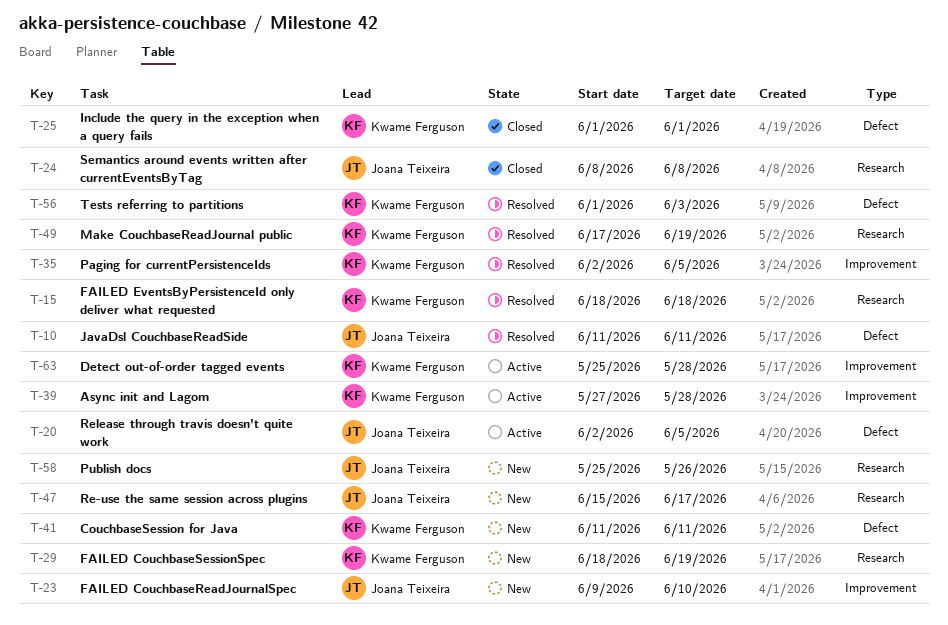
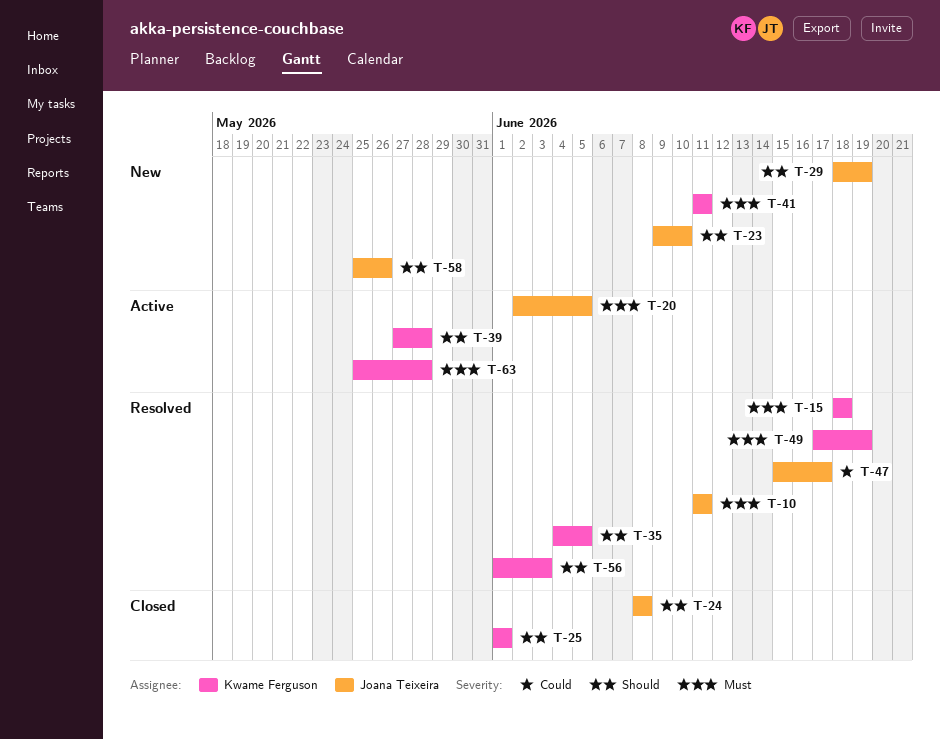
T-29, owner: Kwame Ferguson -> Joana Teixeira
T-35, start: Jun 2 -> Jun 4
T-47, status: New -> Resolved

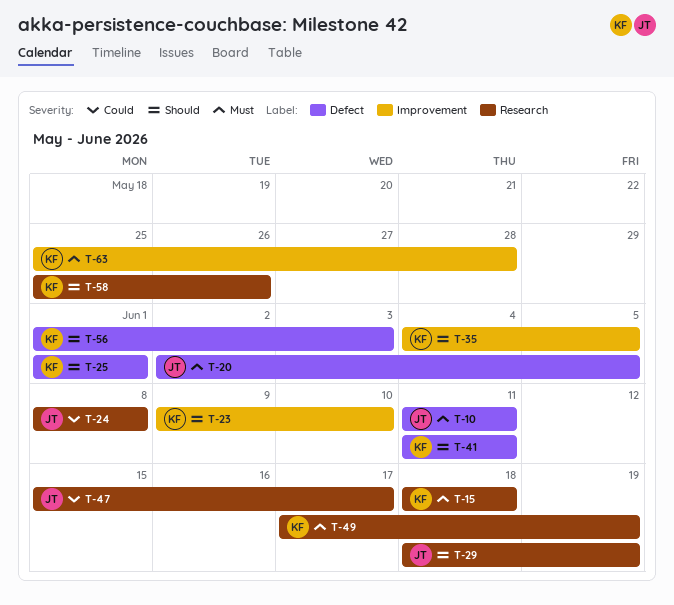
T-23, owner: Joana Teixeira -> Kwame Ferguson
T-24, priority: Should -> Could
T-39: present -> none
T-41, priority: Must -> Should
T-58, owner: Joana Teixeira -> Kwame Ferguson

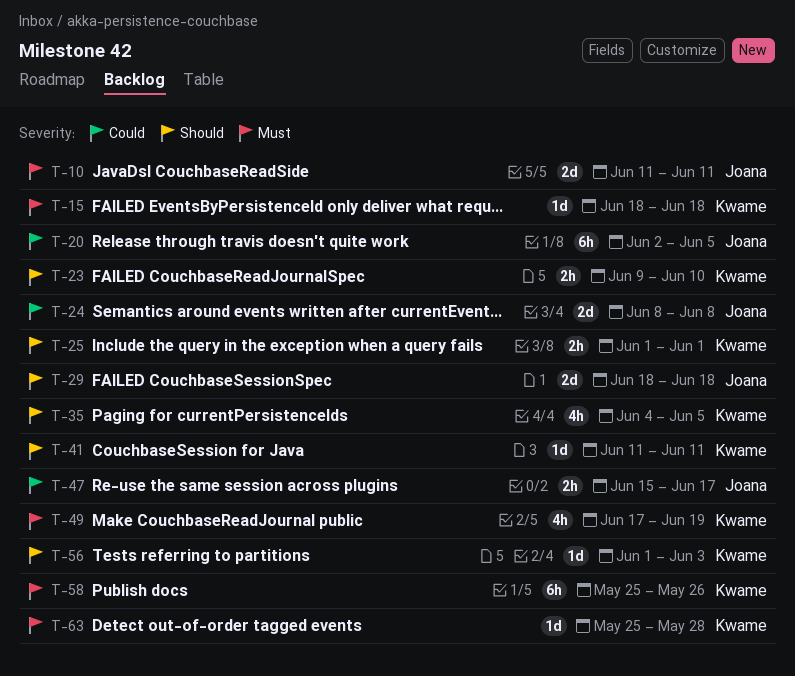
T-20, priority: Must -> Could
T-29, due: Jun 19 -> Jun 18
T-58, priority: Should -> Must

